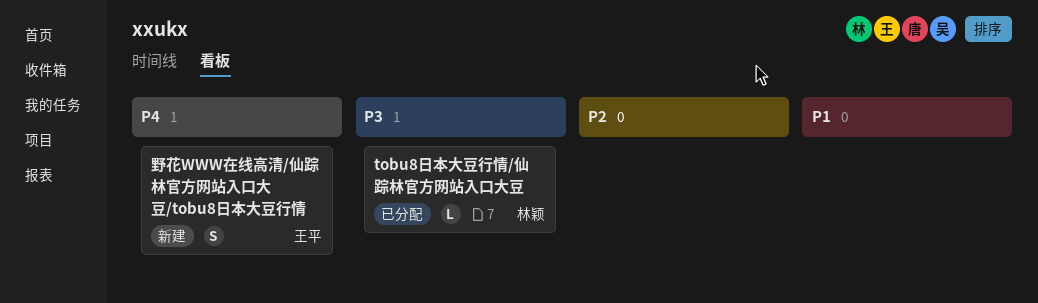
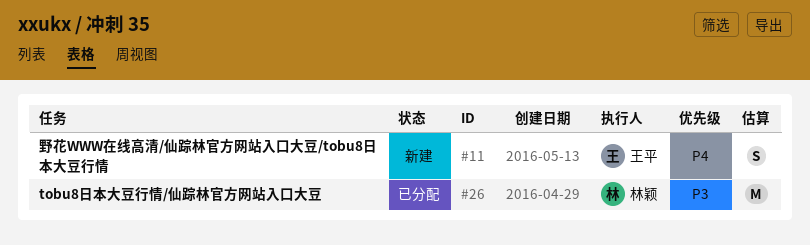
tobu8日本大豆行情/仙踪林官方网站入口大豆, estimate: L -> M

